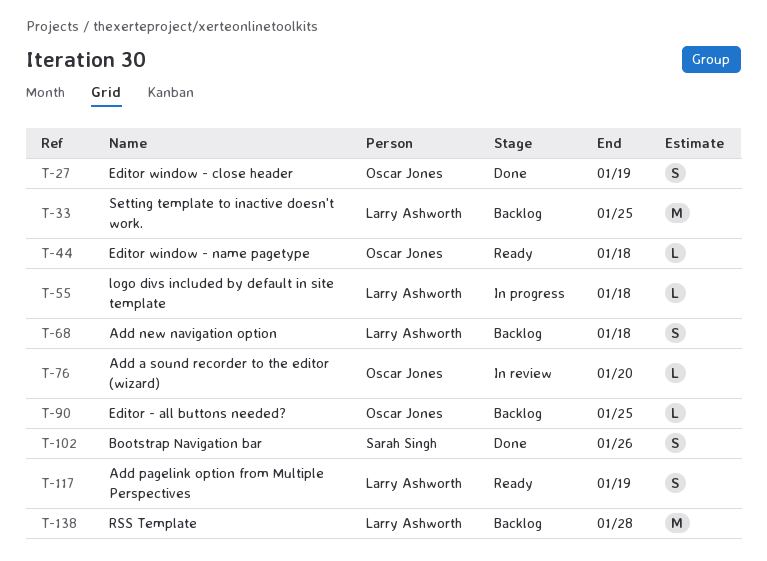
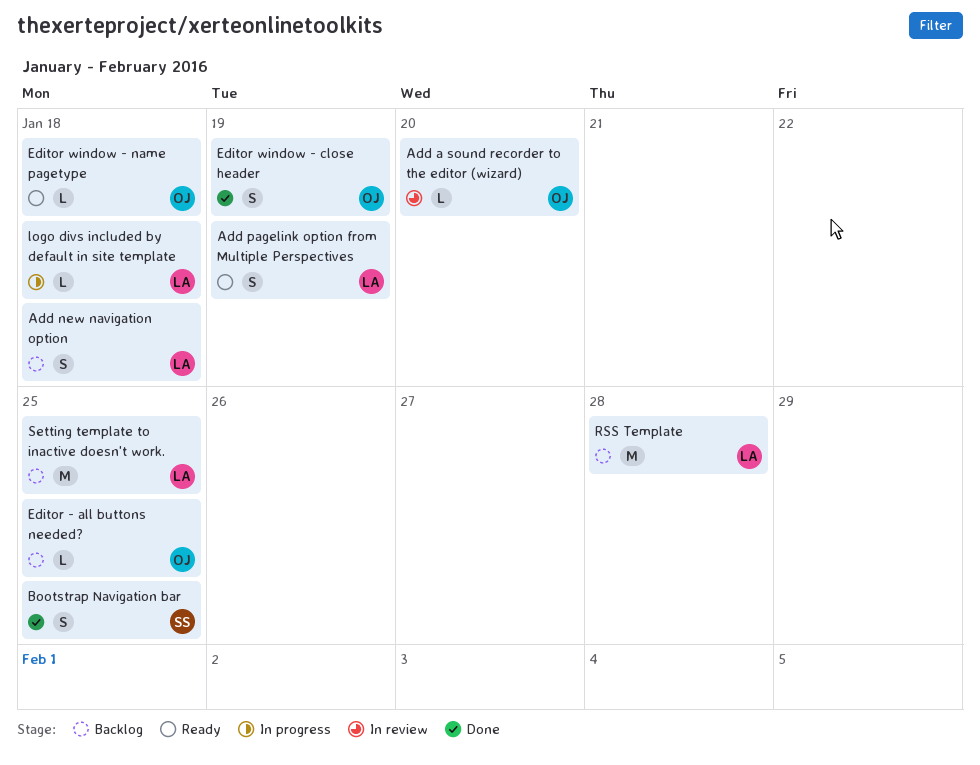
Bootstrap Navigation bar, due: Jan 26 -> Jan 25

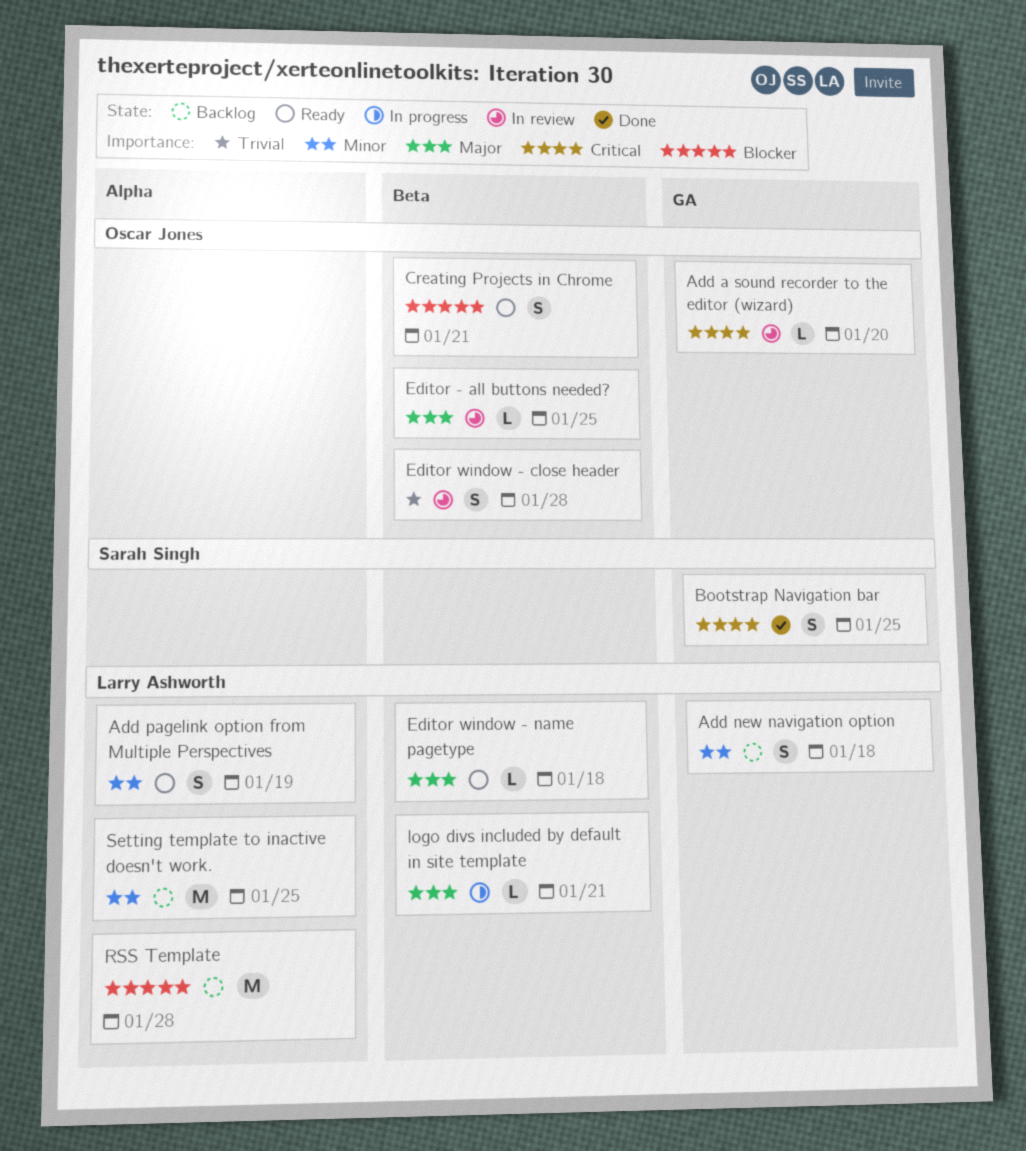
Creating Projects in Chrome: none -> present
Editor - all buttons needed?, status: Backlog -> In review
Editor window - close header, status: Done -> In review
Editor window - close header, due: Jan 19 -> Jan 28
Editor window - name pagetype, owner: Oscar Jones -> Larry Ashworth
logo divs included by default in site template, due: Jan 18 -> Jan 21

